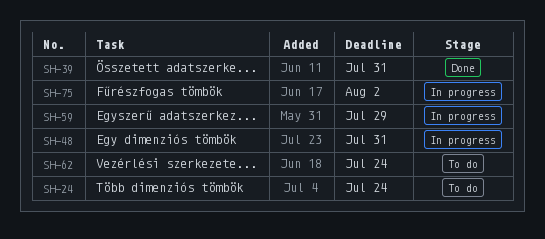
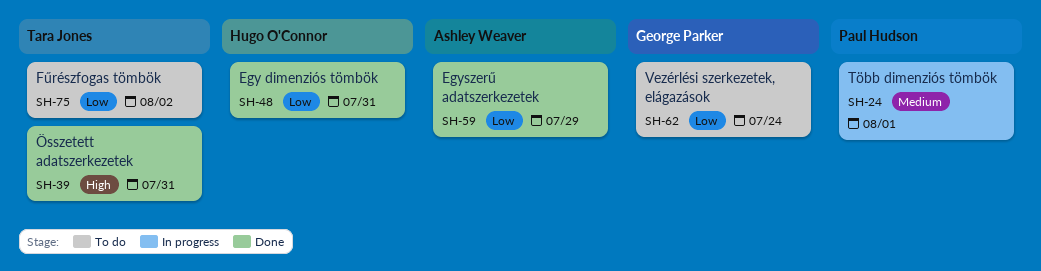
SH-24, status: To do -> In progress
SH-24, due: Jul 24 -> Aug 1
SH-48, status: In progress -> Done
SH-59, status: In progress -> Done
SH-75, status: In progress -> To do

